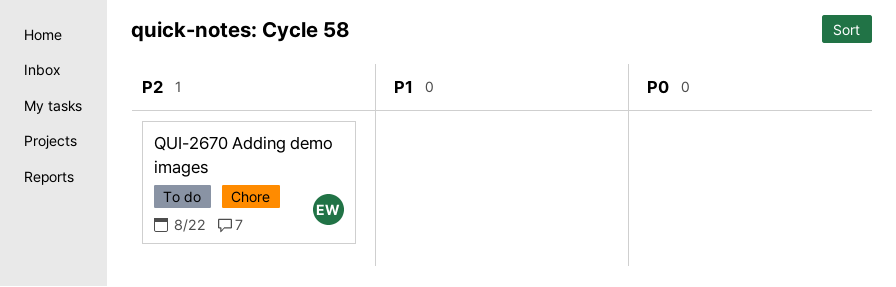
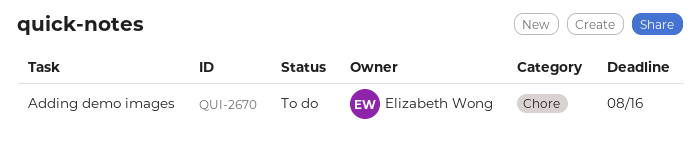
QUI-2670, due: Aug 22 -> Aug 16

